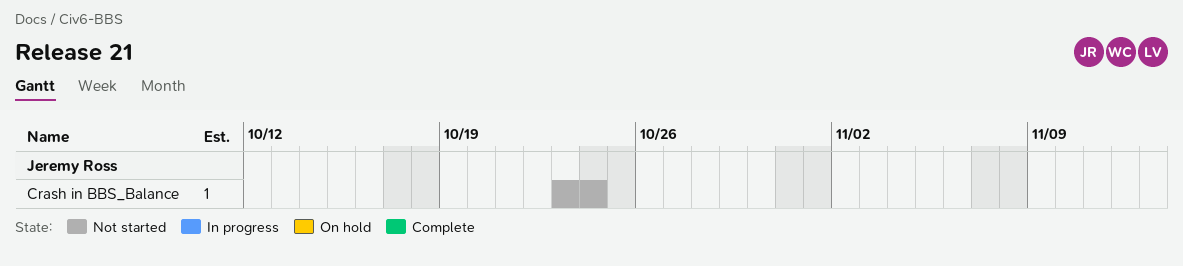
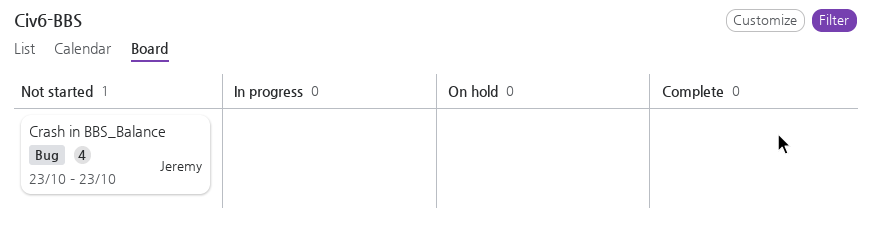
Crash in BBS_Balance, estimate: 1 -> 4
Crash in BBS_Balance, due: Oct 24 -> Oct 23

